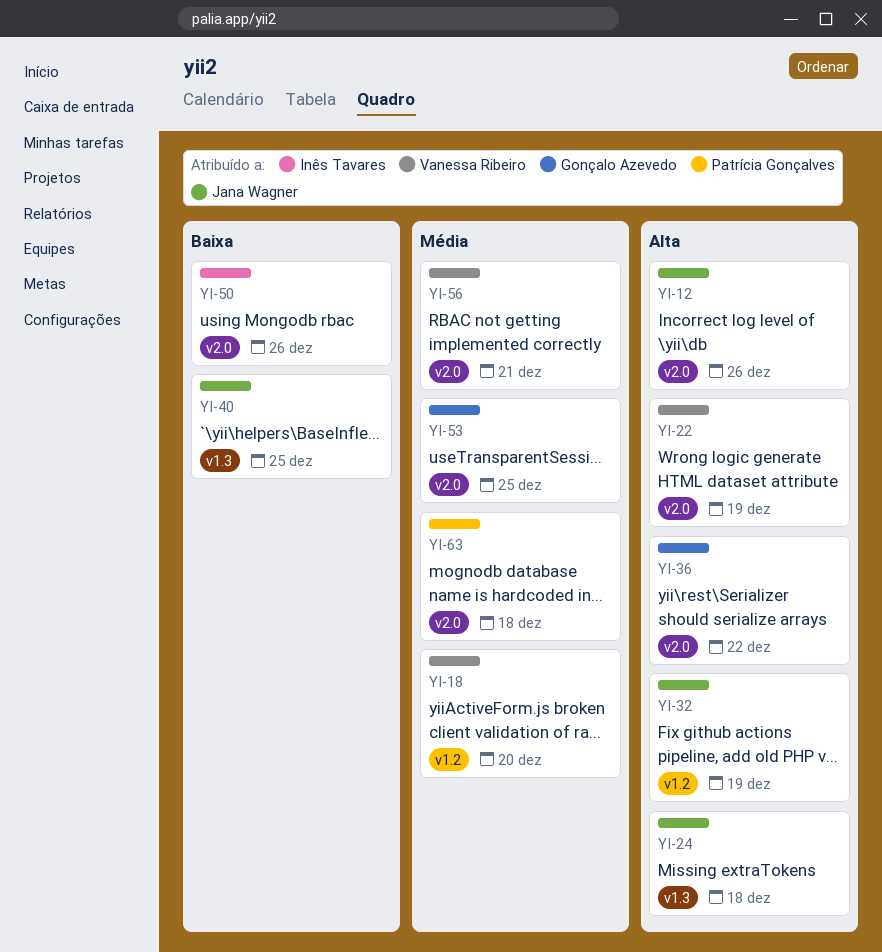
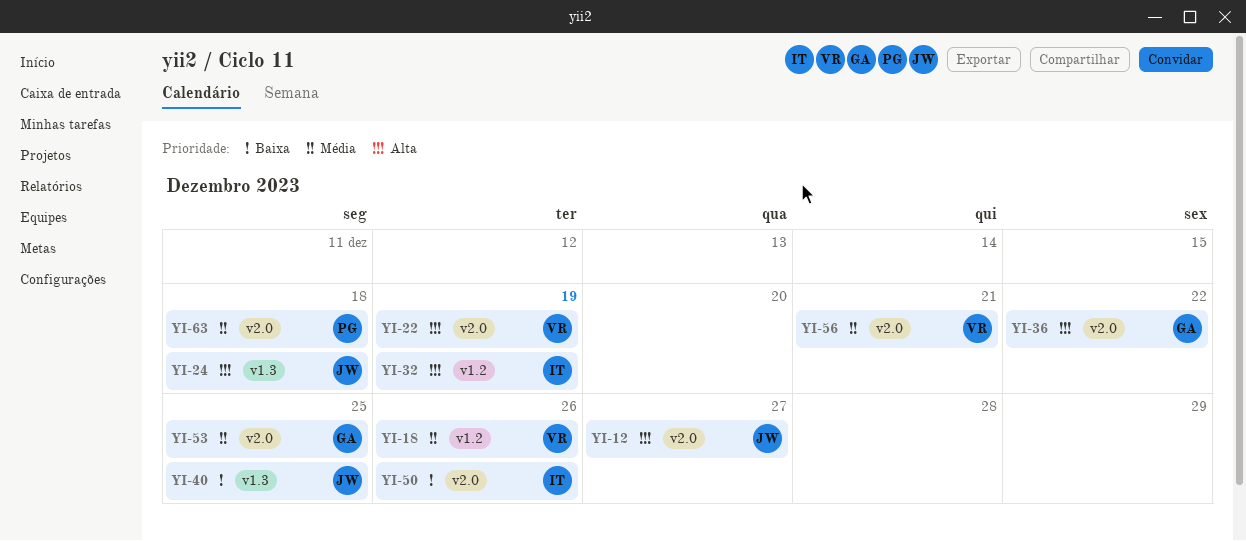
YI-12, due: Dec 26 -> Dec 27
YI-18, due: Dec 20 -> Dec 26
YI-32, owner: Jana Wagner -> Inês Tavares

